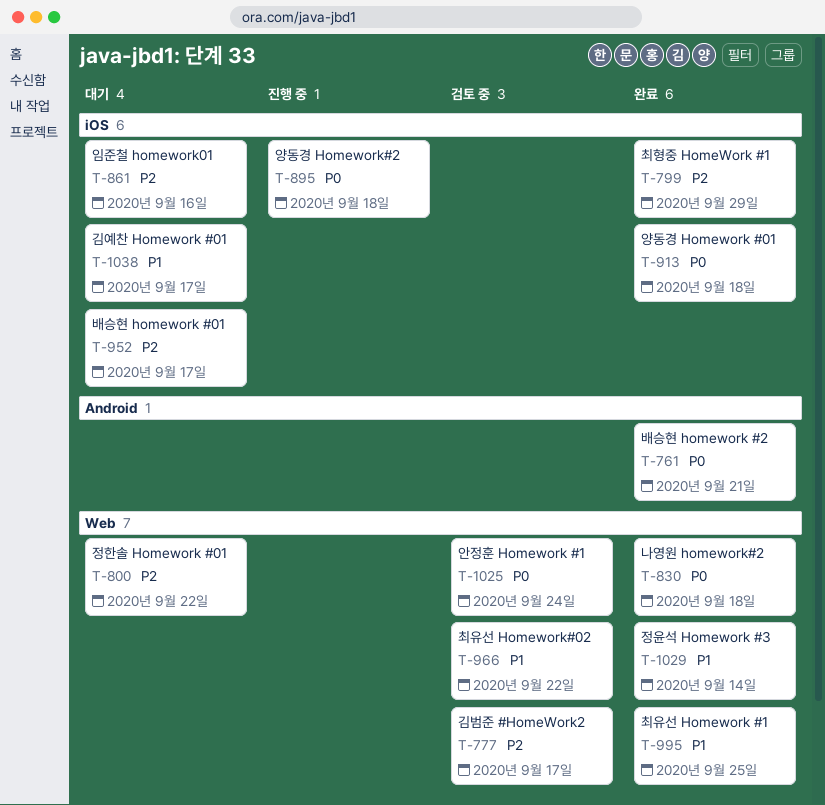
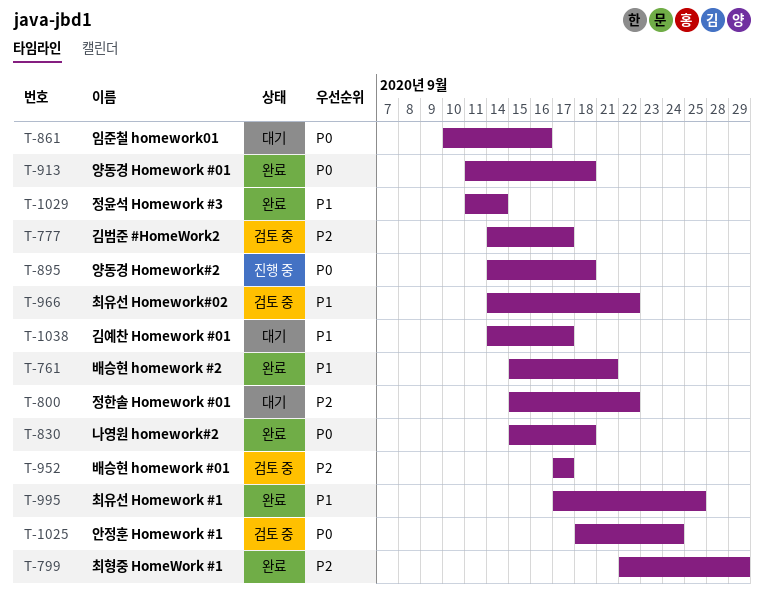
T-761, priority: P0 -> P1
T-861, priority: P2 -> P0
T-952, status: 대기 -> 검토 중

